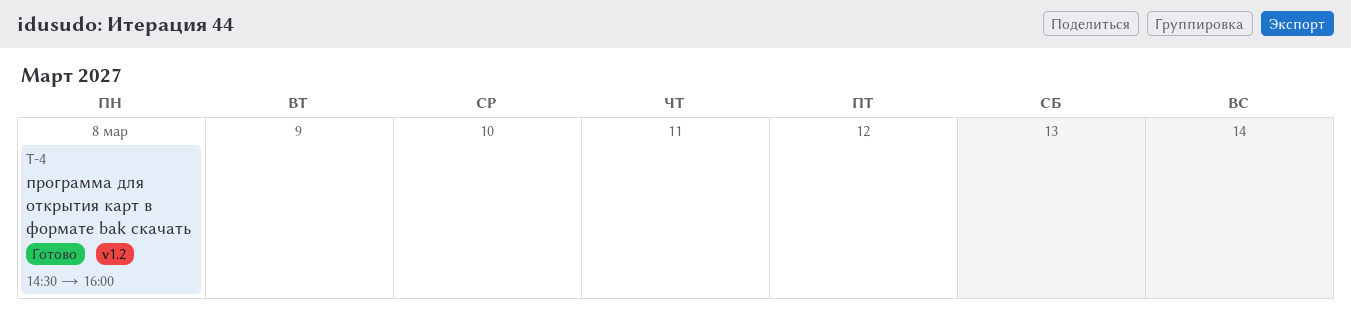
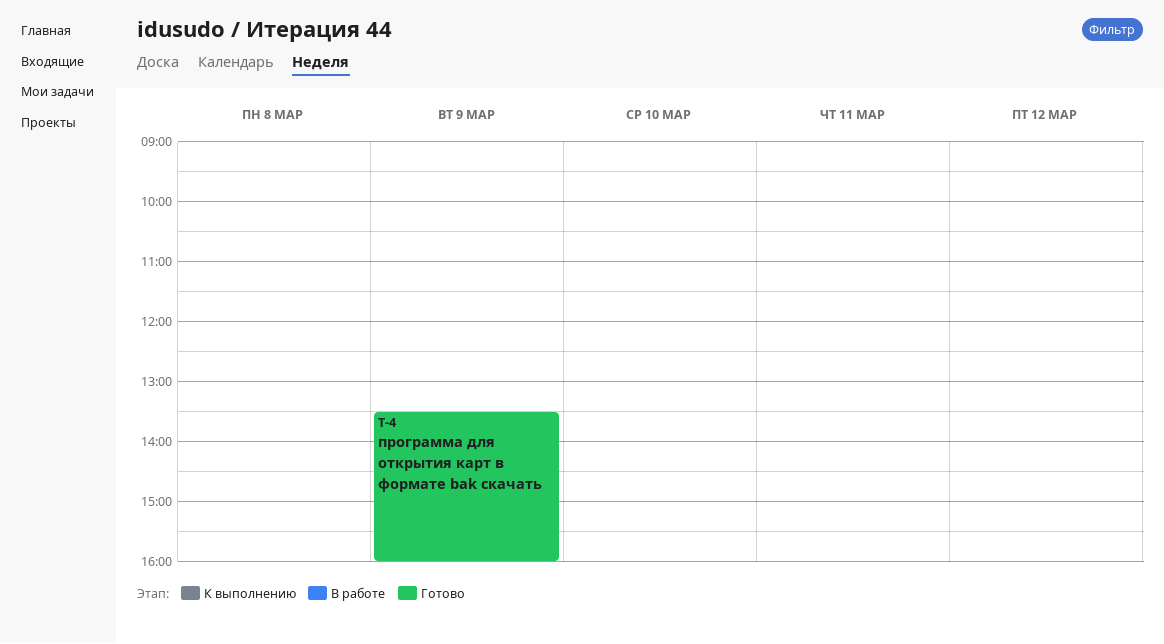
T-4, day: Mar 8 -> Mar 9
T-4, begins: 14:30 -> 13:30

